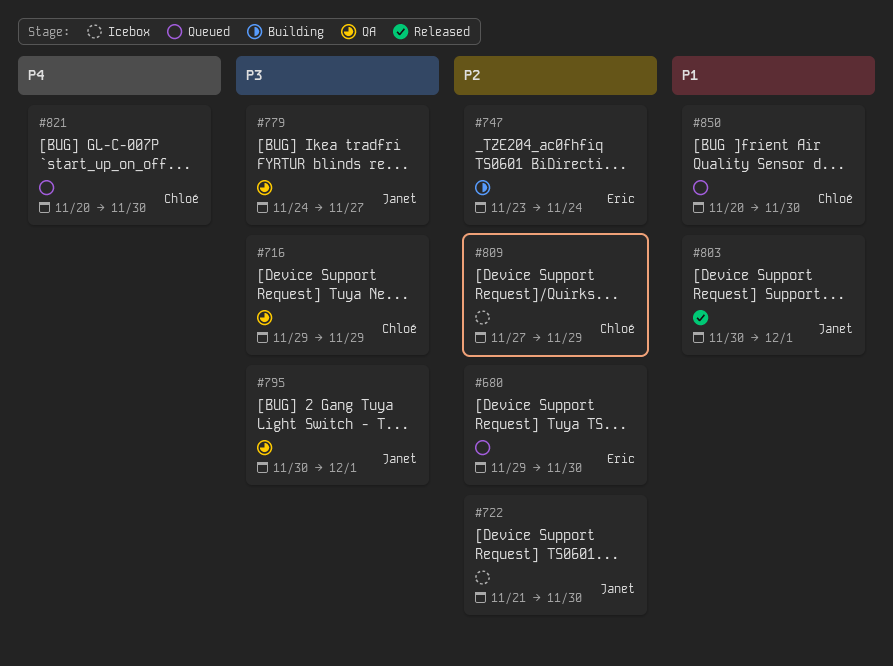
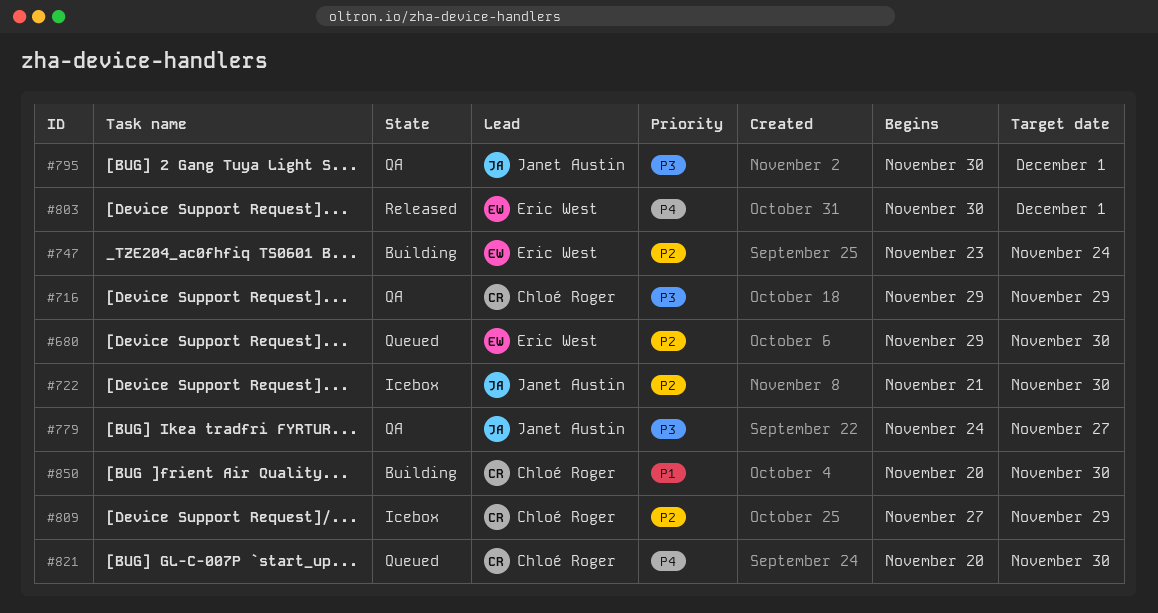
#803, owner: Janet Austin -> Eric West
#803, priority: P1 -> P4
#850, status: Queued -> Building

